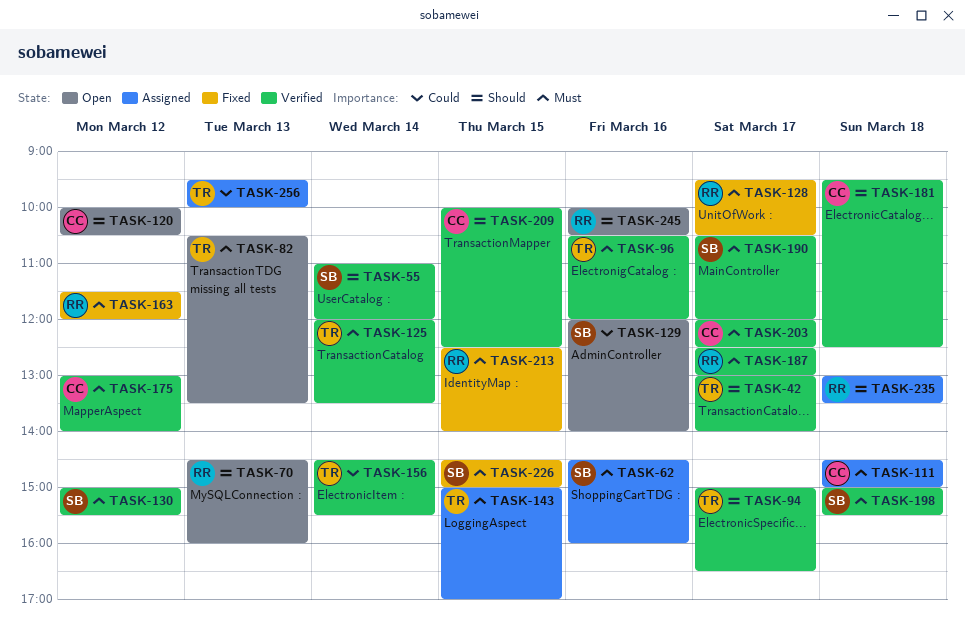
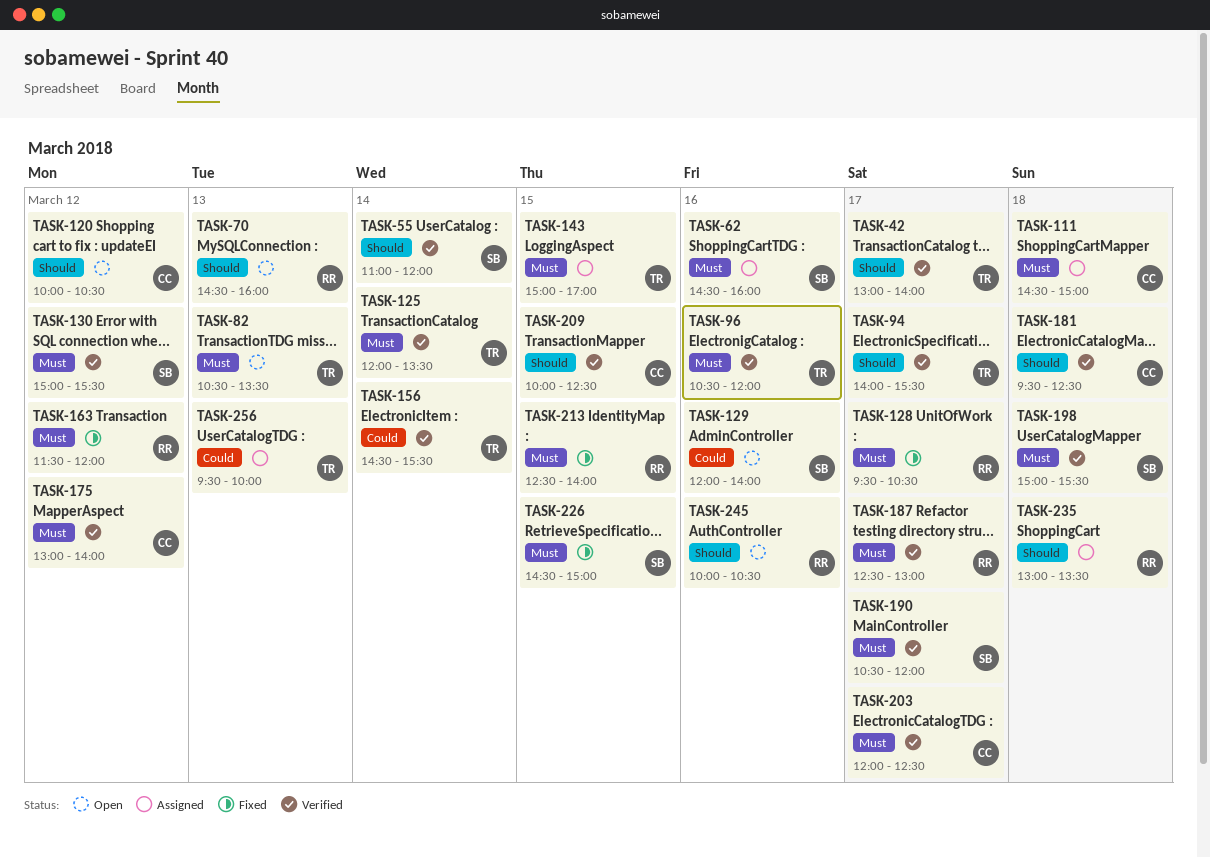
TASK-94, begins: 15:00 -> 14:00
TASK-94, ends: 16:30 -> 15:30

